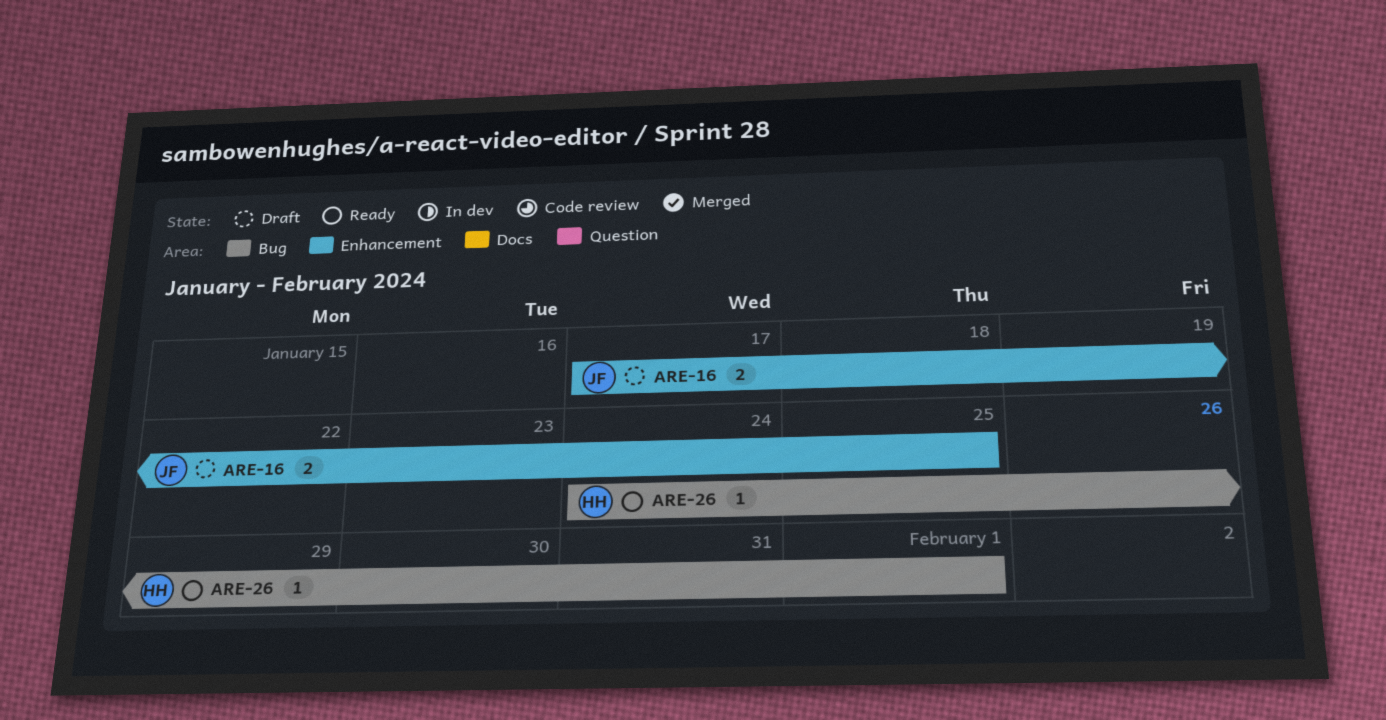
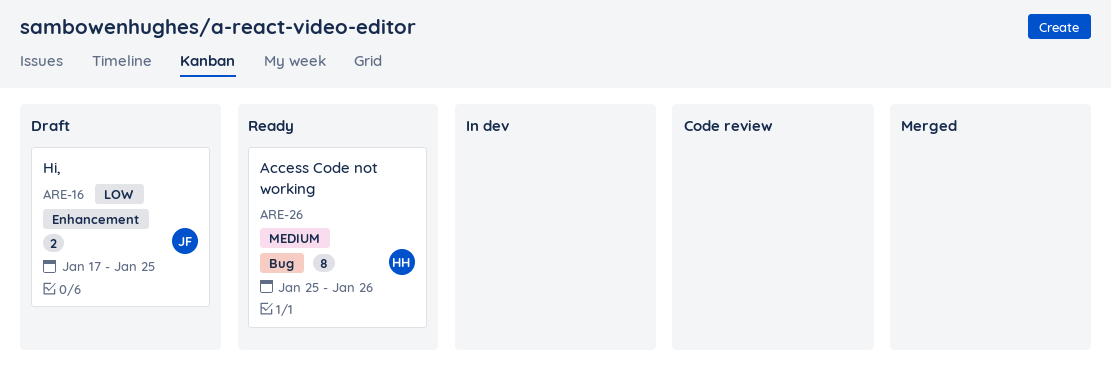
ARE-26, estimate: 1 -> 8
ARE-26, start: Jan 24 -> Jan 25
ARE-26, due: Feb 1 -> Jan 26

